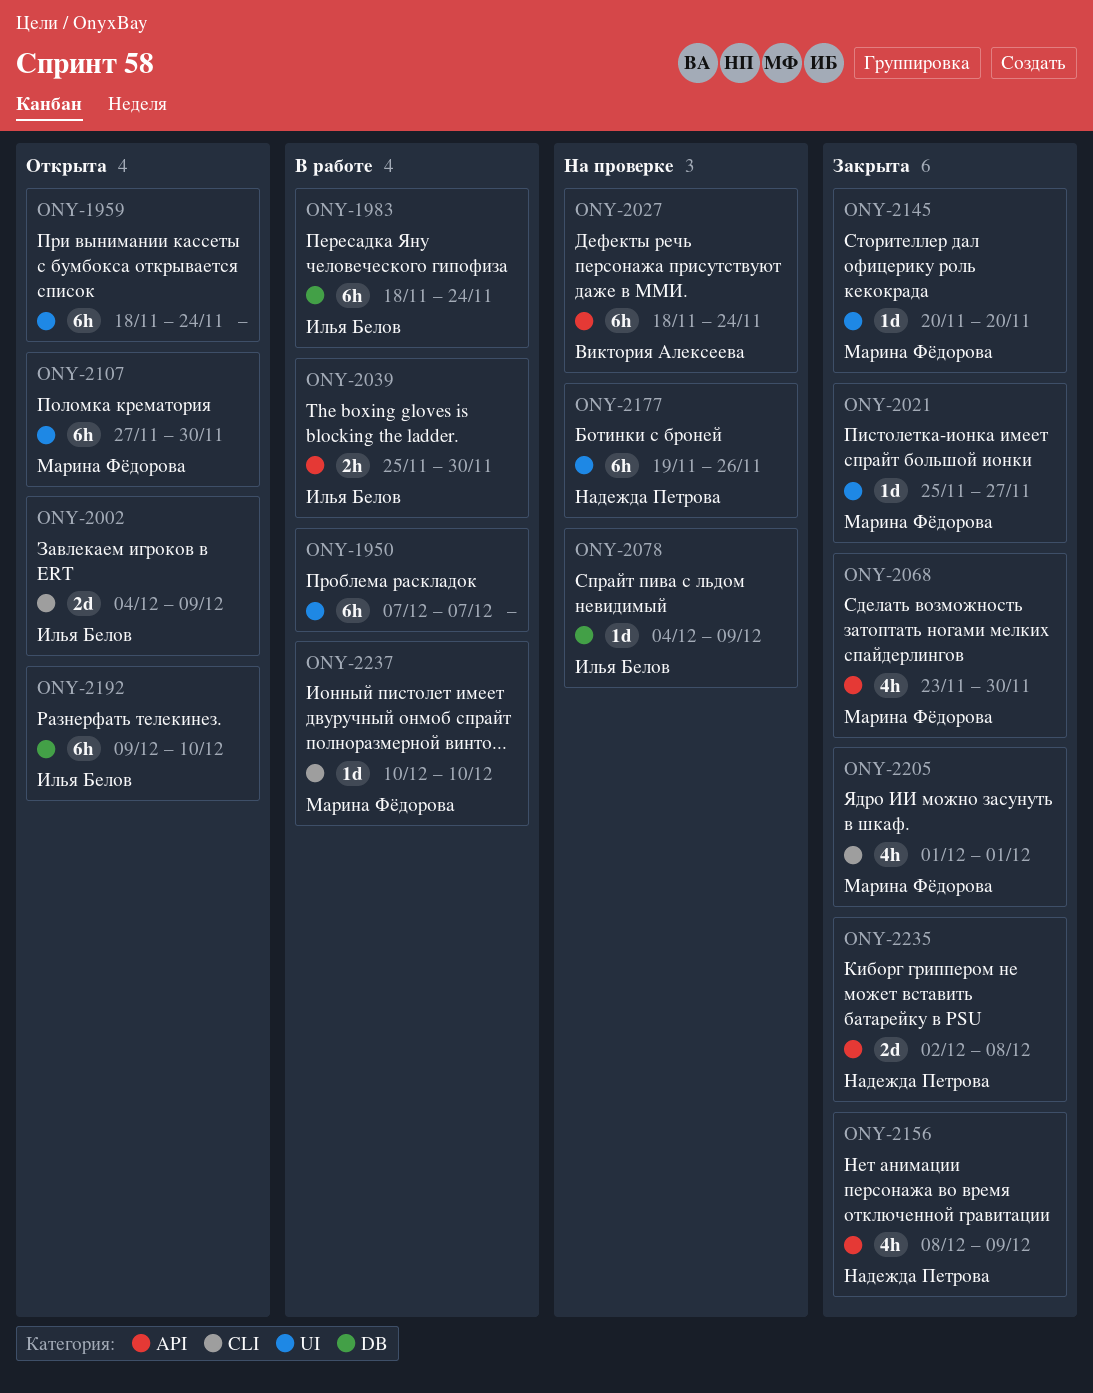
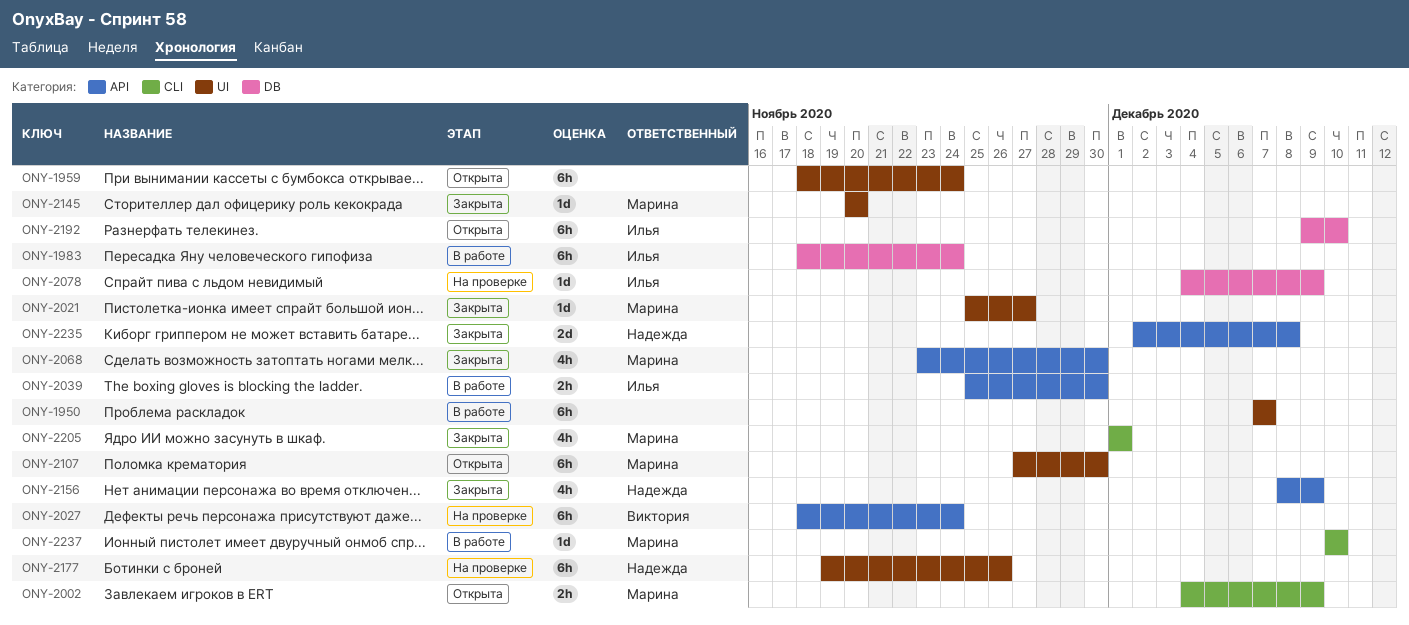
ONY-2002, owner: Илья Белов -> Марина Фёдорова
ONY-2002, estimate: 2d -> 2h

